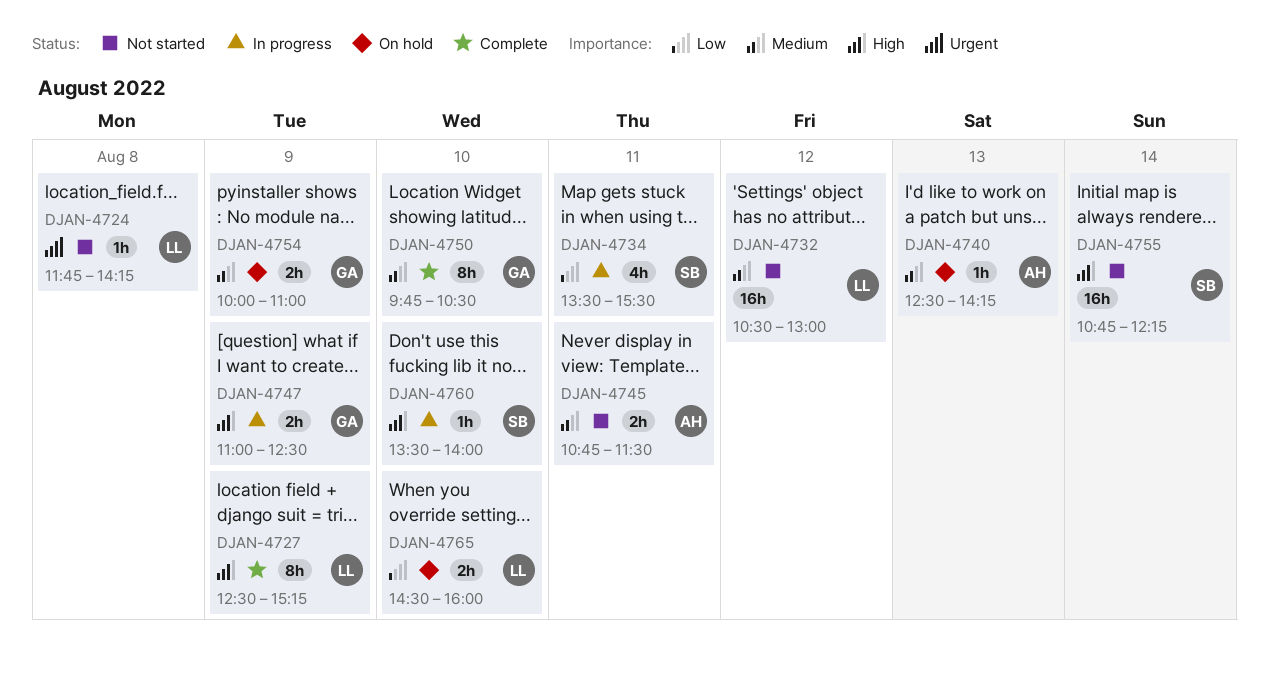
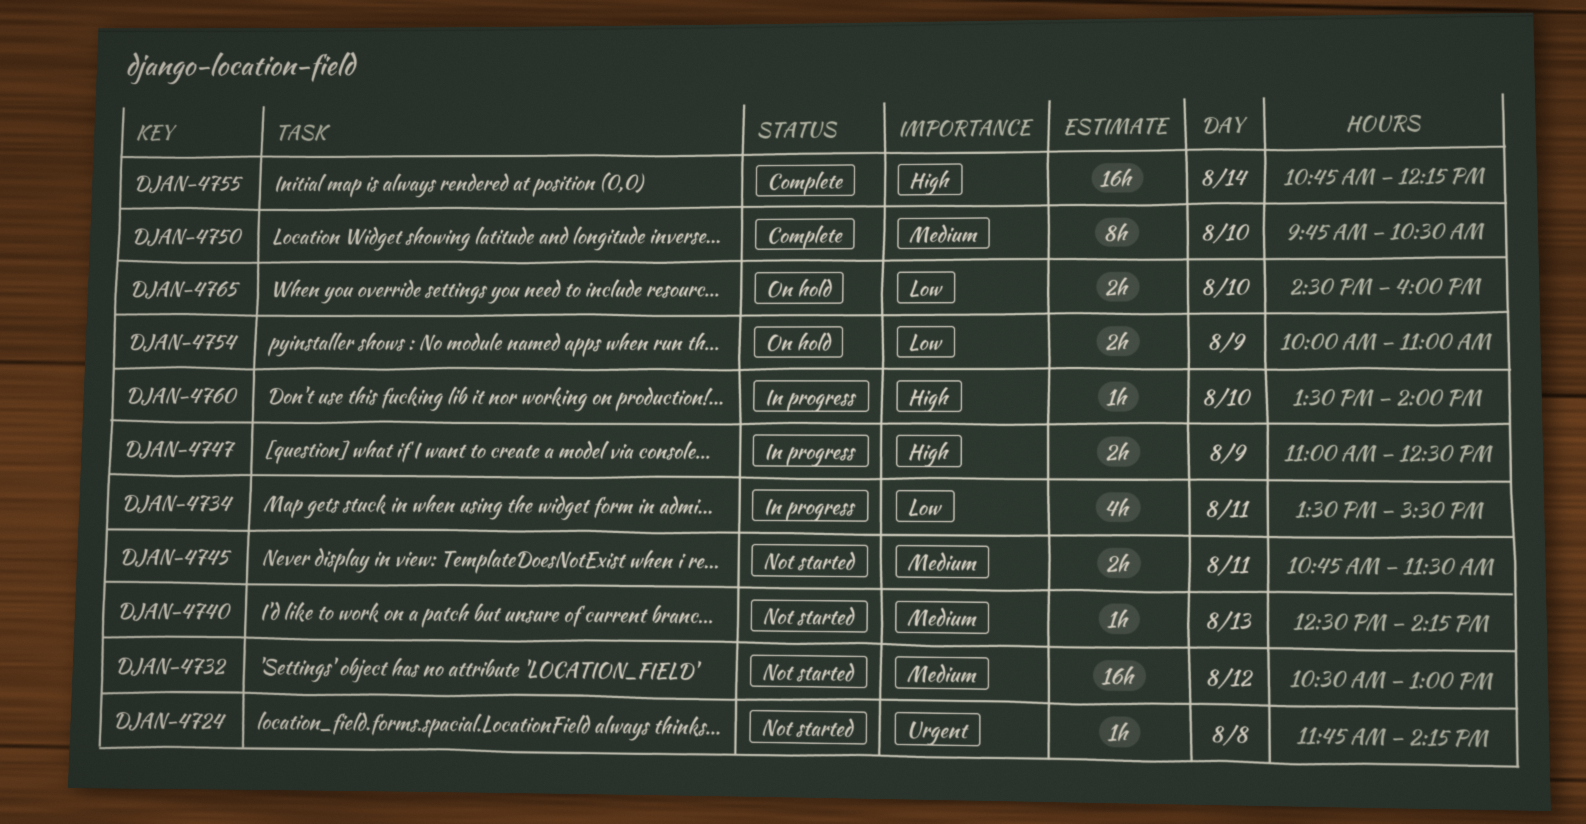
DJAN-4727: present -> none
DJAN-4740, status: On hold -> Not started
DJAN-4754, priority: Medium -> Low
DJAN-4755, status: Not started -> Complete

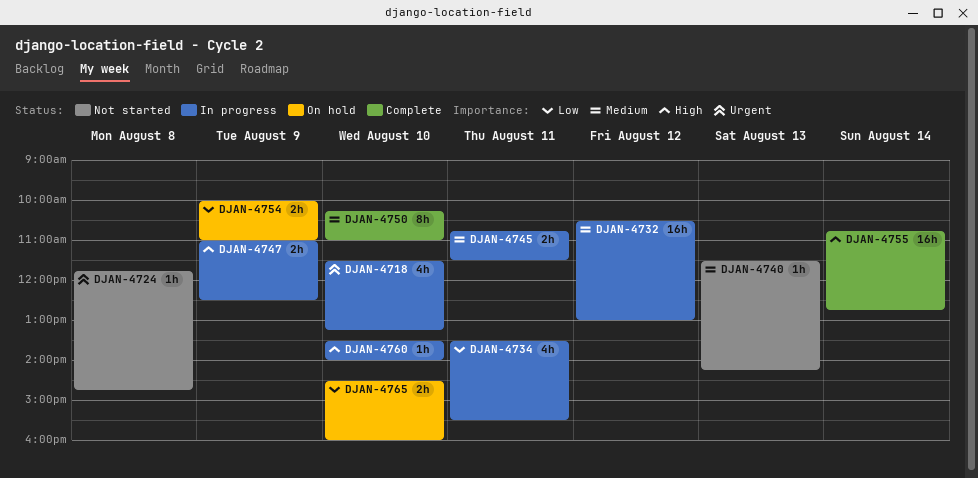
DJAN-4718: none -> present
DJAN-4724, ends: 14:15 -> 14:45
DJAN-4732, status: Not started -> In progress
DJAN-4740, begins: 12:30 -> 11:30
DJAN-4745, status: Not started -> In progress
DJAN-4750, begins: 09:45 -> 10:15
DJAN-4750, ends: 10:30 -> 11:00
DJAN-4755, ends: 12:15 -> 12:45

